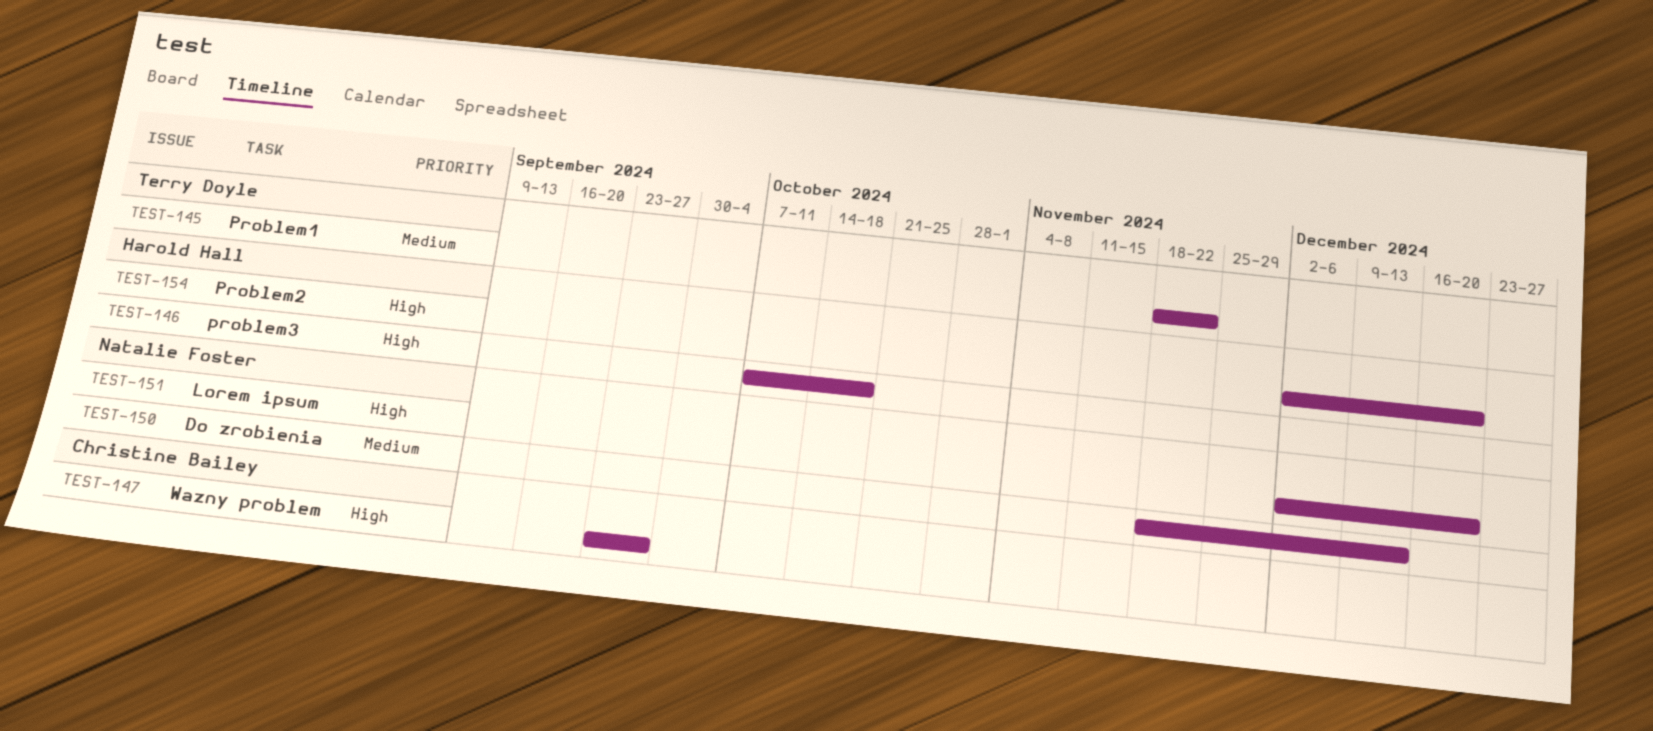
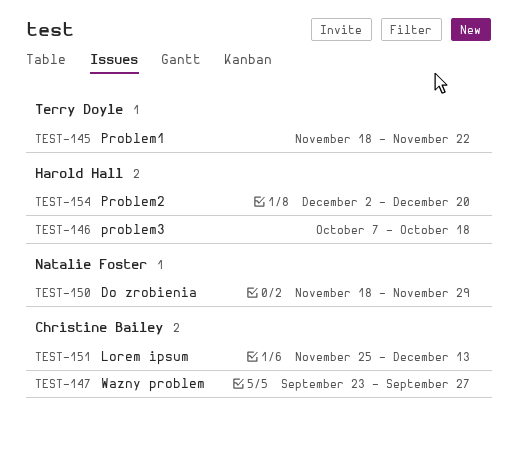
TEST-150, due: Dec 13 -> Nov 29
TEST-151, owner: Natalie Foster -> Christine Bailey
TEST-151, start: Dec 2 -> Nov 25
TEST-151, due: Dec 20 -> Dec 13

